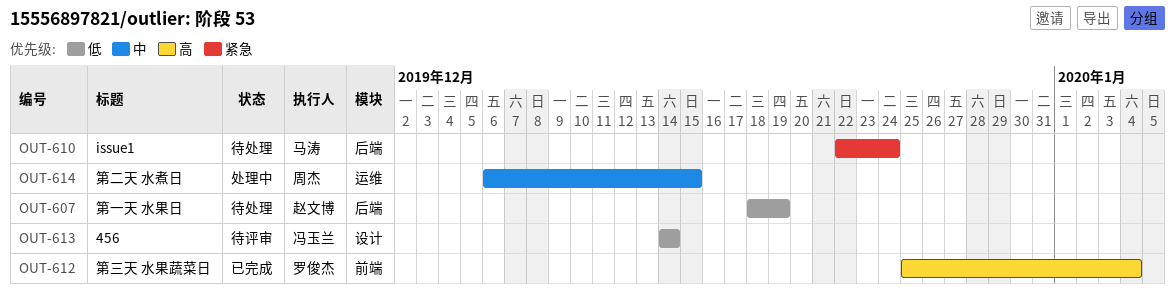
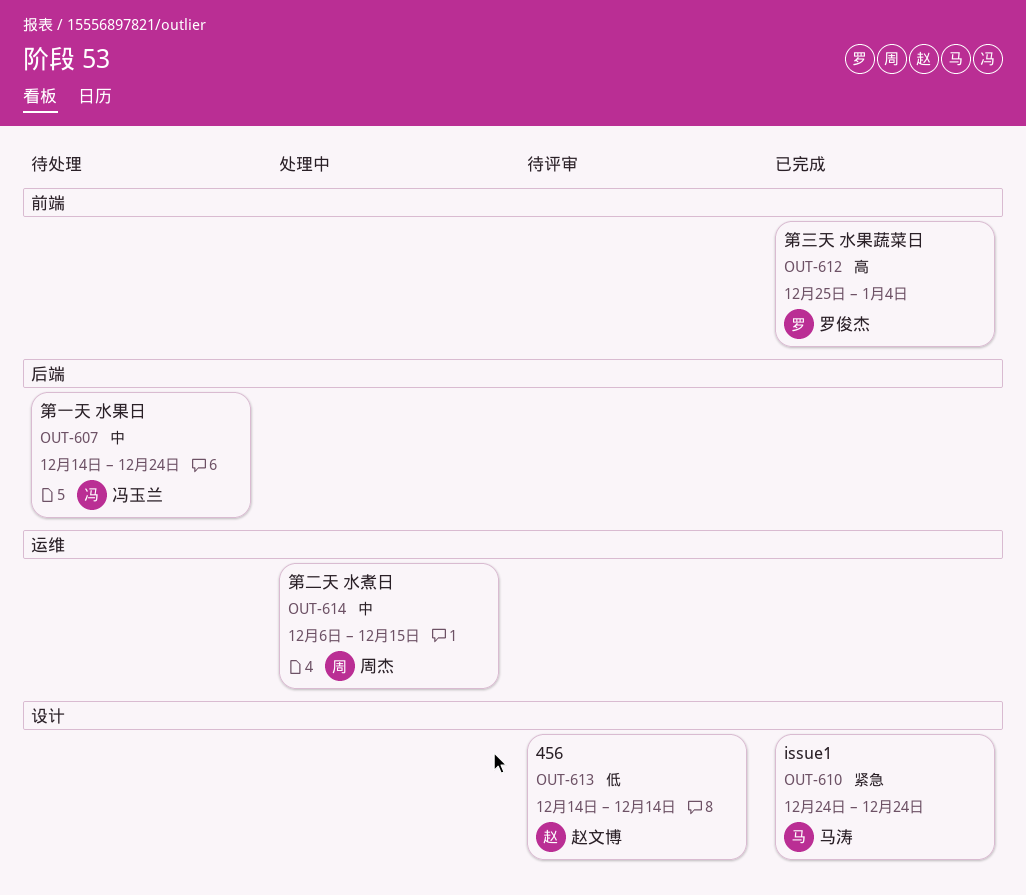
OUT-607, owner: 赵文博 -> 冯玉兰
OUT-607, priority: 低 -> 中
OUT-607, start: Dec 18 -> Dec 14
OUT-607, due: Dec 19 -> Dec 24
OUT-610, status: 待处理 -> 已完成
OUT-610, label: 后端 -> 设计
OUT-610, start: Dec 22 -> Dec 24
OUT-613, owner: 冯玉兰 -> 赵文博

